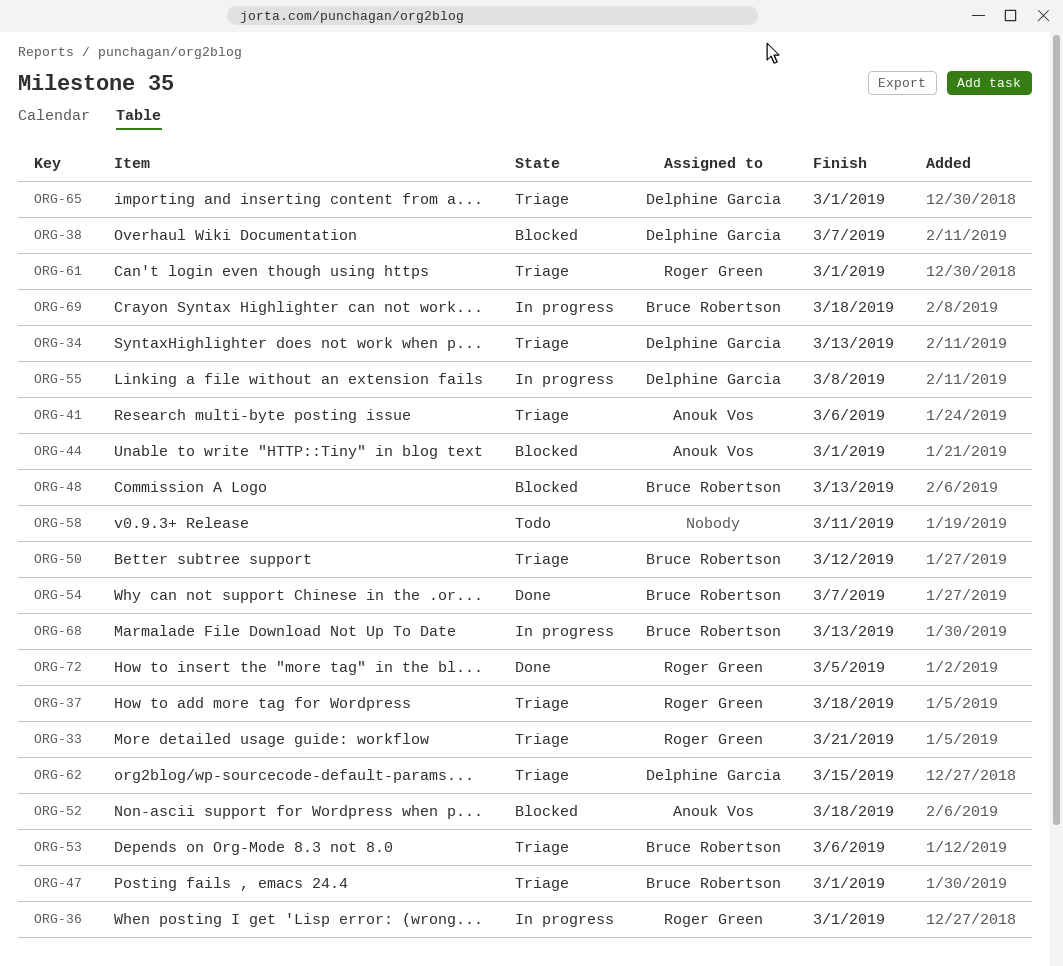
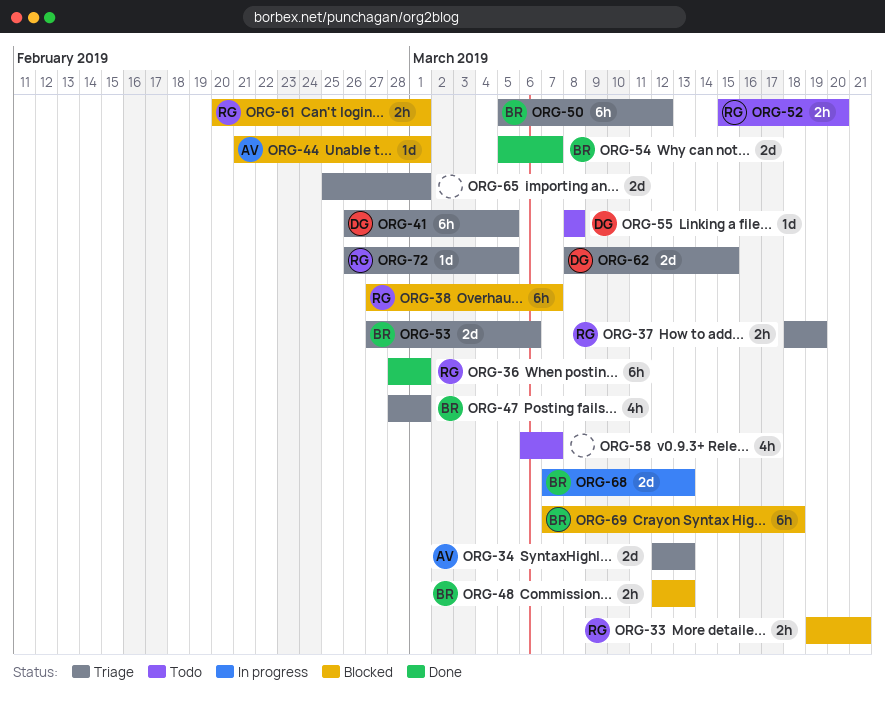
ORG-33, status: Triage -> Blocked
ORG-34, owner: Delphine Garcia -> Anouk Vos
ORG-36, status: In progress -> Done
ORG-37, due: Mar 18 -> Mar 19
ORG-38, owner: Delphine Garcia -> Roger Green
ORG-41, owner: Anouk Vos -> Delphine Garcia
ORG-41, due: Mar 6 -> Mar 5
ORG-52, status: Blocked -> Todo
ORG-52, owner: Anouk Vos -> Roger Green
ORG-52, due: Mar 18 -> Mar 20
ORG-55, status: In progress -> Todo
ORG-58, due: Mar 11 -> Mar 7
ORG-61, status: Triage -> Blocked
ORG-65, owner: Delphine Garcia -> none
ORG-69, status: In progress -> Blocked
ORG-72, status: Done -> Triage

